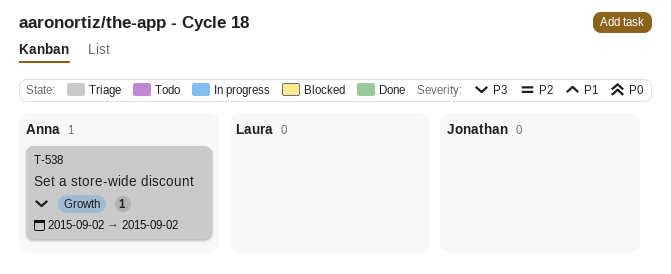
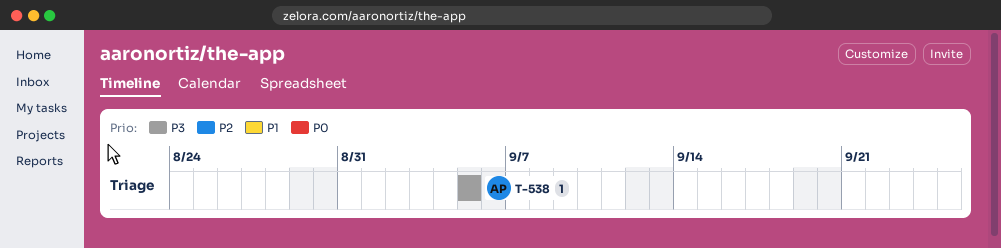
T-538, start: Sep 2 -> Sep 5
T-538, due: Sep 2 -> Sep 5

